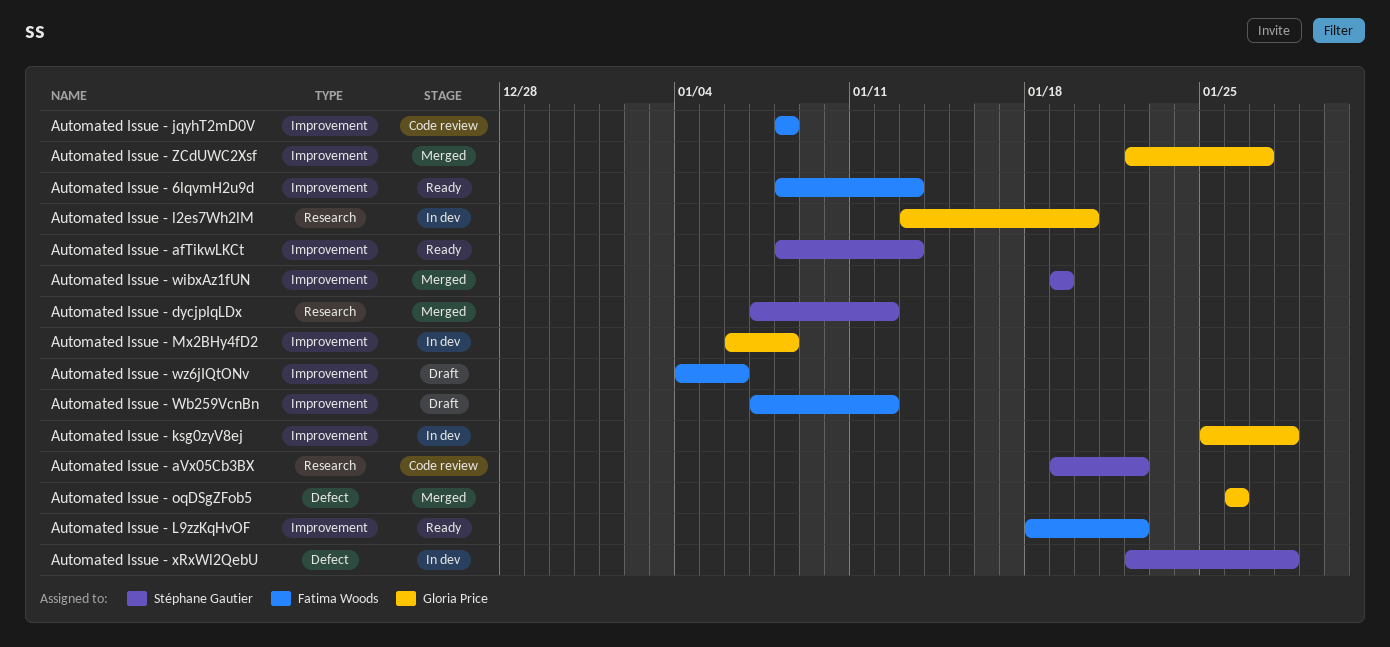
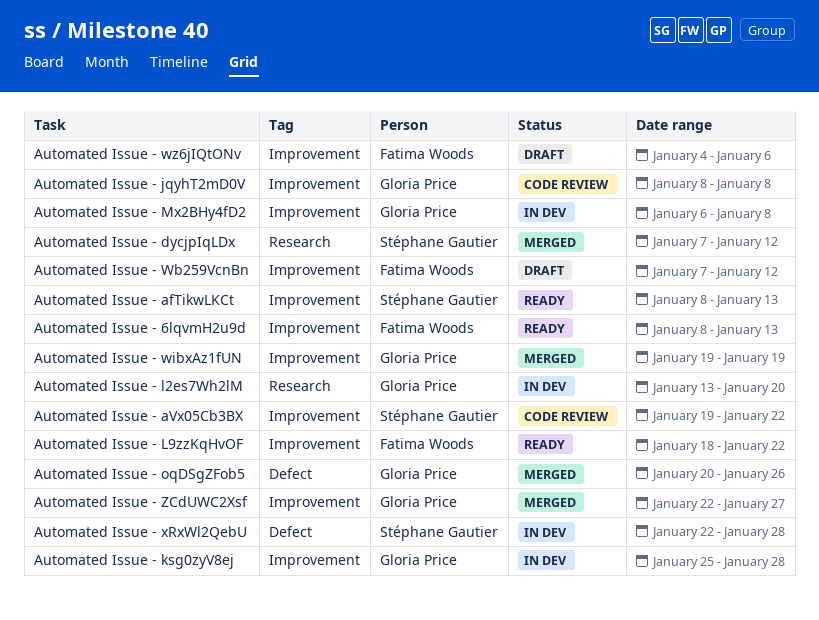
Automated Issue - aVx05Cb3BX, label: Research -> Improvement
Automated Issue - jqyhT2mD0V, owner: Fatima Woods -> Gloria Price
Automated Issue - oqDSgZFob5, start: Jan 26 -> Jan 20
Automated Issue - wibxAz1fUN, owner: Stéphane Gautier -> Gloria Price

